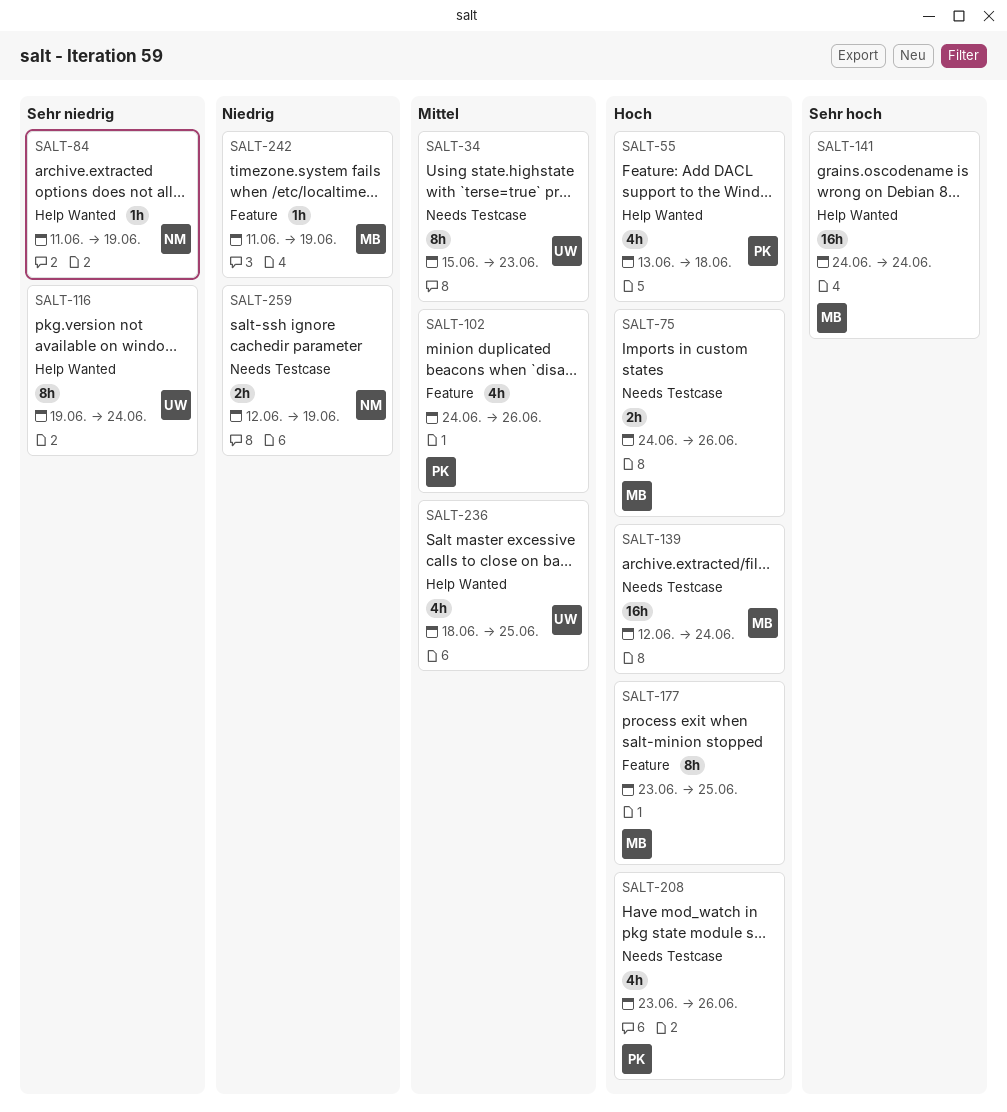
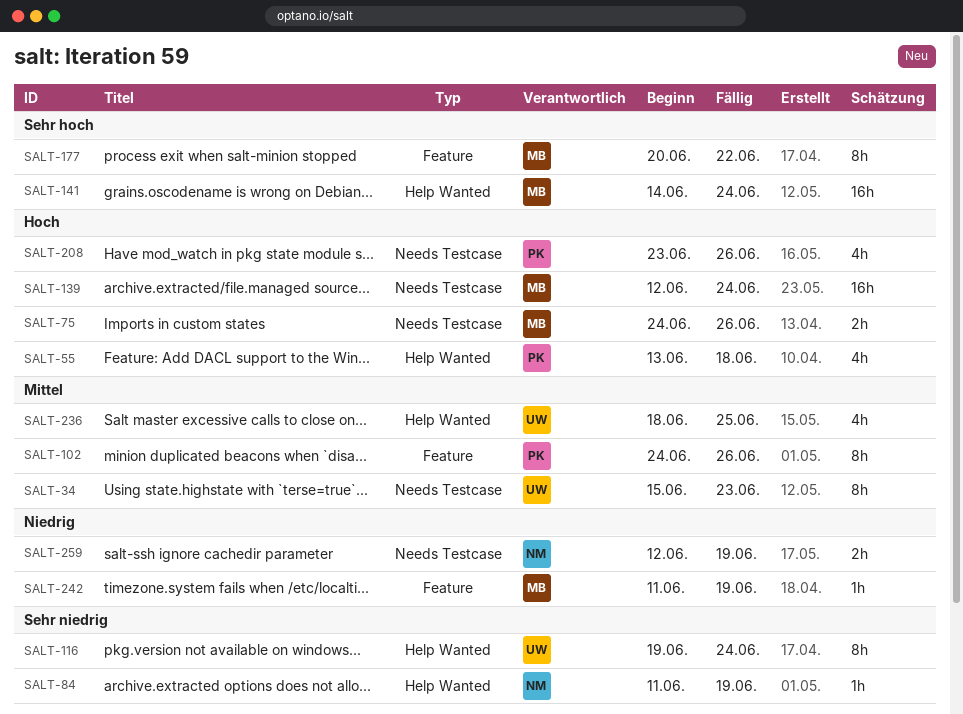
SALT-102, estimate: 4h -> 8h
SALT-141, start: Jun 24 -> Jun 14
SALT-177, priority: Hoch -> Sehr hoch
SALT-177, start: Jun 23 -> Jun 20
SALT-177, due: Jun 25 -> Jun 22

